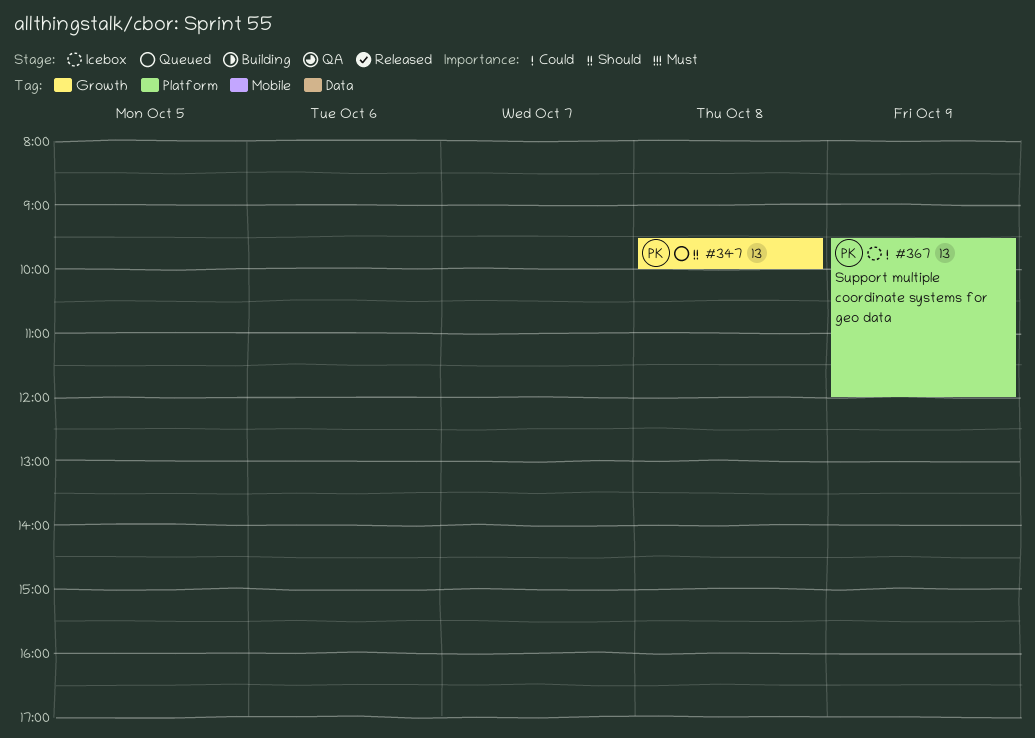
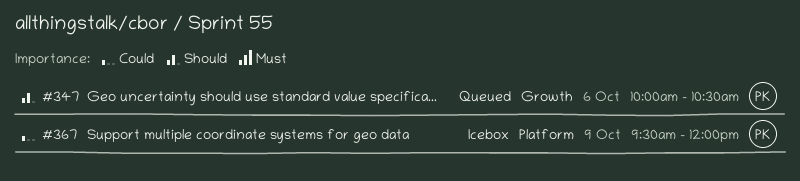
#347, day: Oct 8 -> Oct 6
#347, begins: 09:30 -> 10:00
#347, ends: 10:00 -> 10:30

